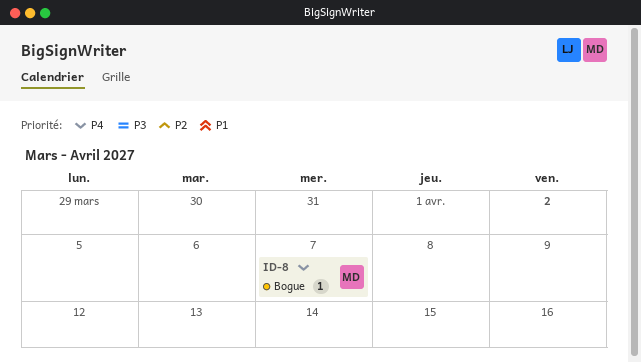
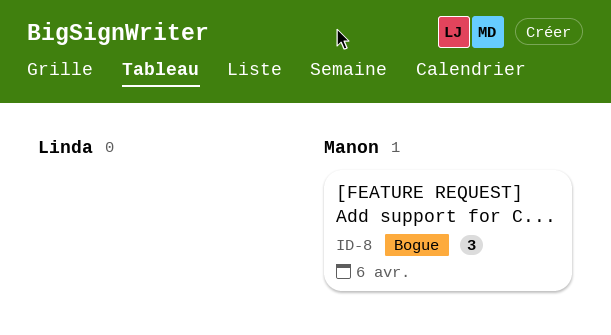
ID-8, estimate: 1 -> 3
ID-8, due: Apr 7 -> Apr 6

